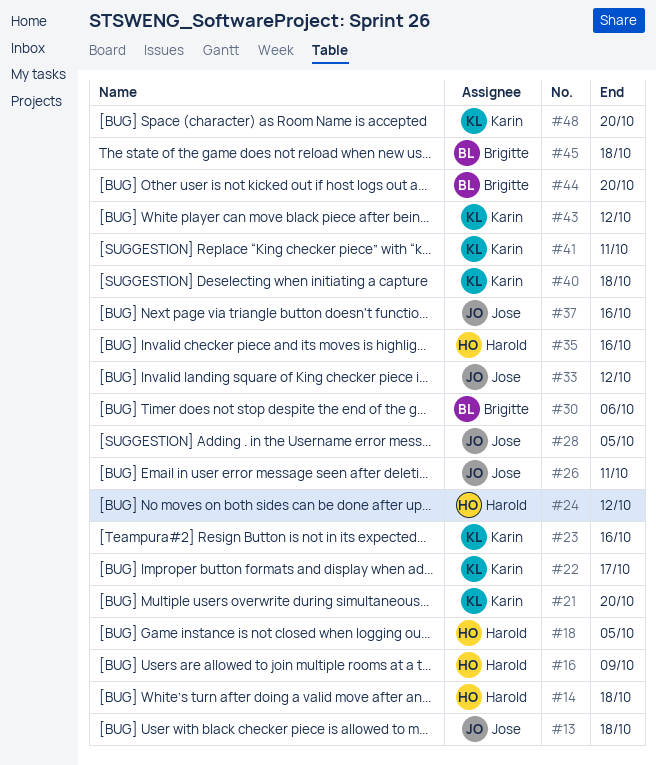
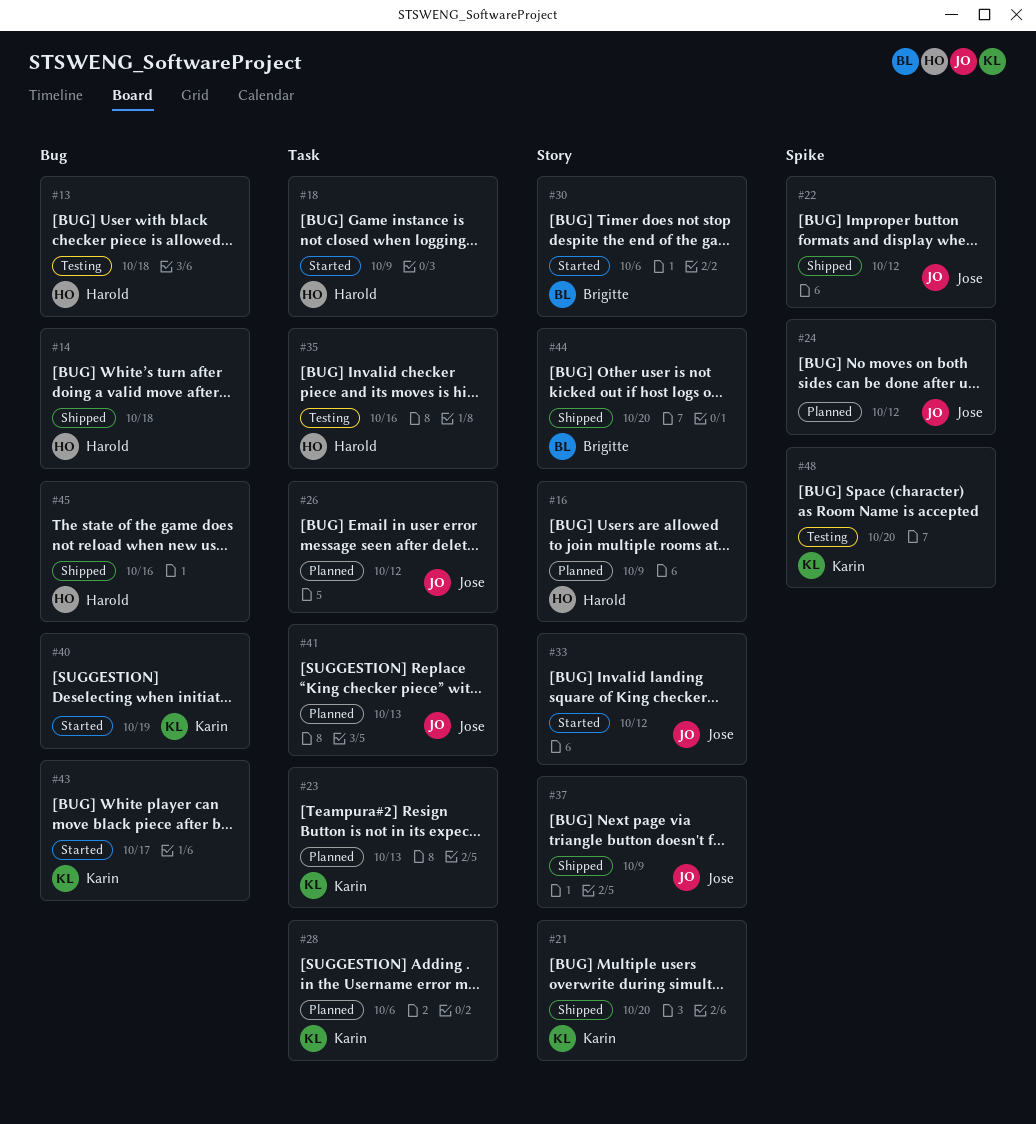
#13, owner: Jose -> Harold
#18, due: Oct 5 -> Oct 9
#22, owner: Karin -> Jose
#22, due: Oct 17 -> Oct 12
#23, due: Oct 16 -> Oct 13
#24, owner: Harold -> Jose
#26, due: Oct 11 -> Oct 12
#28, owner: Jose -> Karin
#28, due: Oct 5 -> Oct 6
#37, due: Oct 16 -> Oct 9
#40, due: Oct 18 -> Oct 19
#41, owner: Karin -> Jose
#41, due: Oct 11 -> Oct 13
#43, due: Oct 12 -> Oct 17
#45, owner: Brigitte -> Harold
#45, due: Oct 18 -> Oct 16

